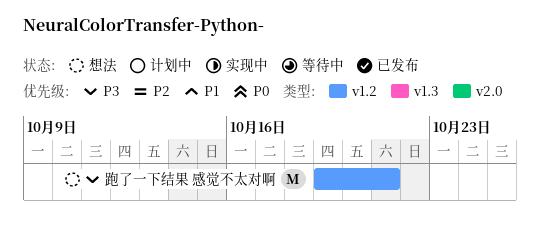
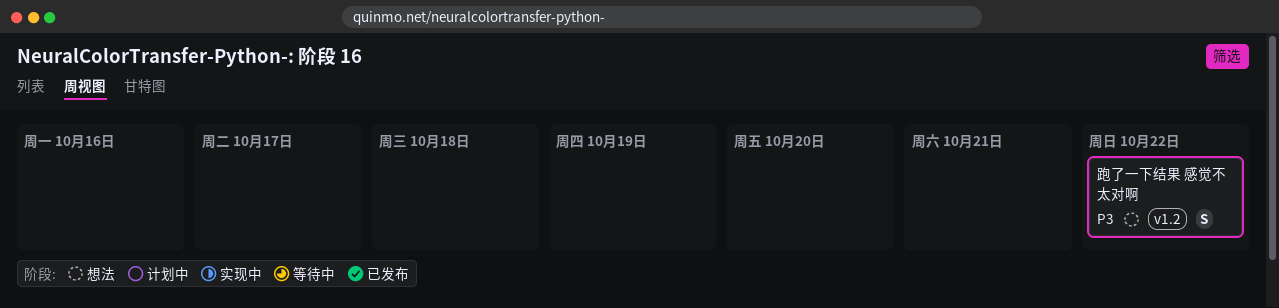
跑了一下结果 感觉不太对啊, estimate: M -> S
跑了一下结果 感觉不太对啊, due: Oct 21 -> Oct 22

